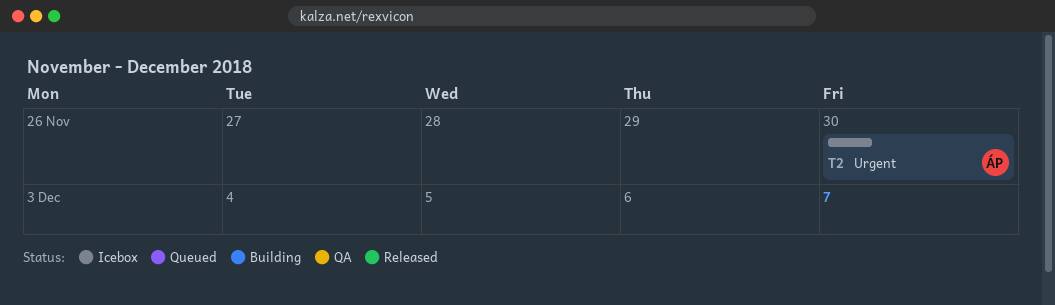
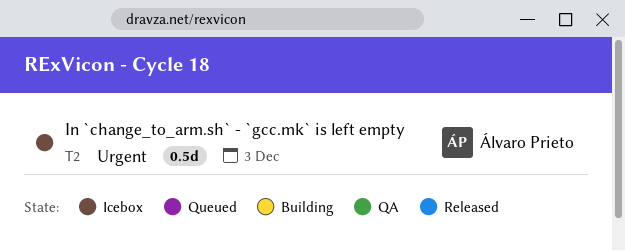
T2, due: Nov 30 -> Dec 3

